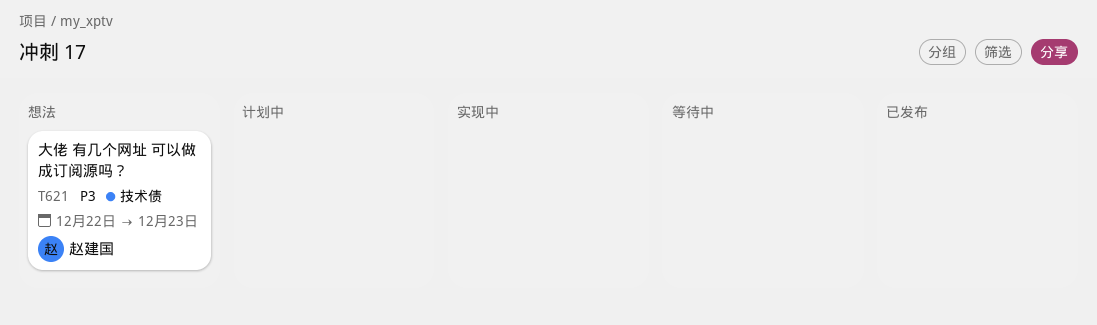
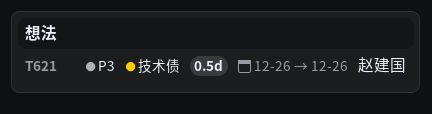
T621, start: Dec 22 -> Dec 26
T621, due: Dec 23 -> Dec 26

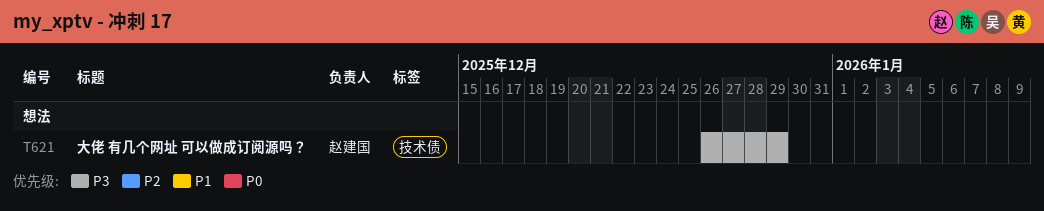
T621, due: Dec 26 -> Dec 29

